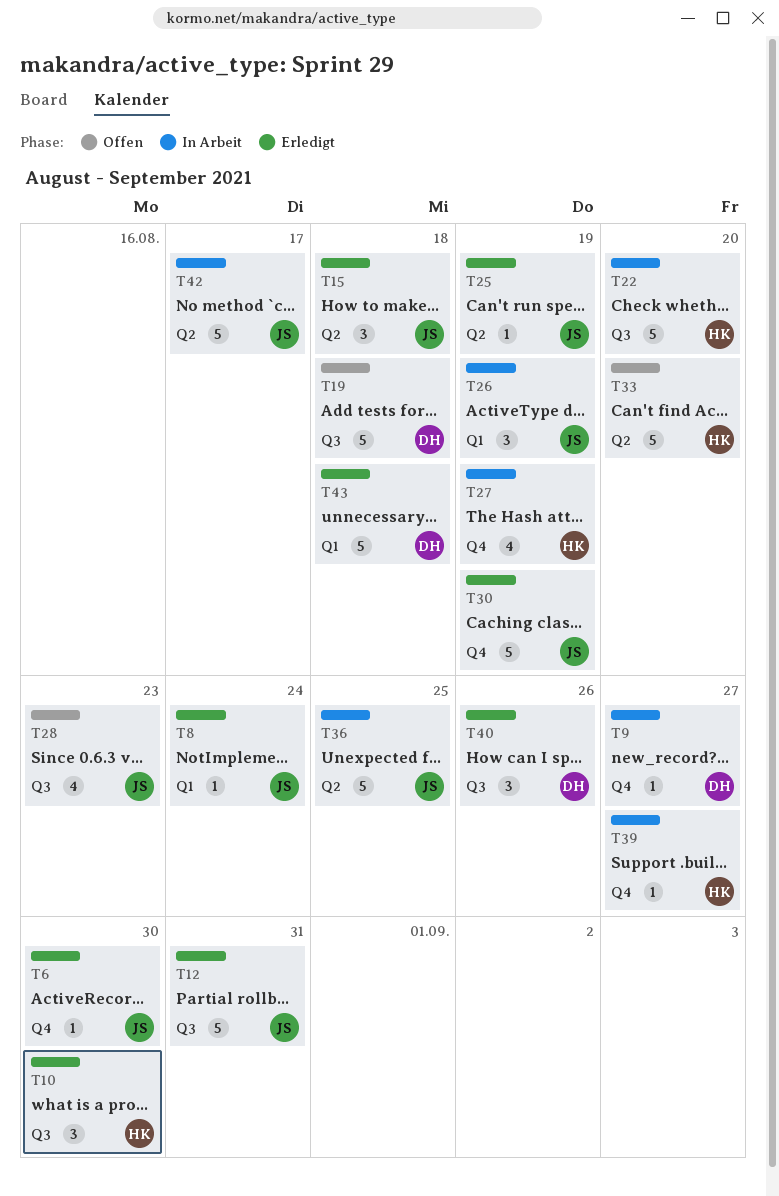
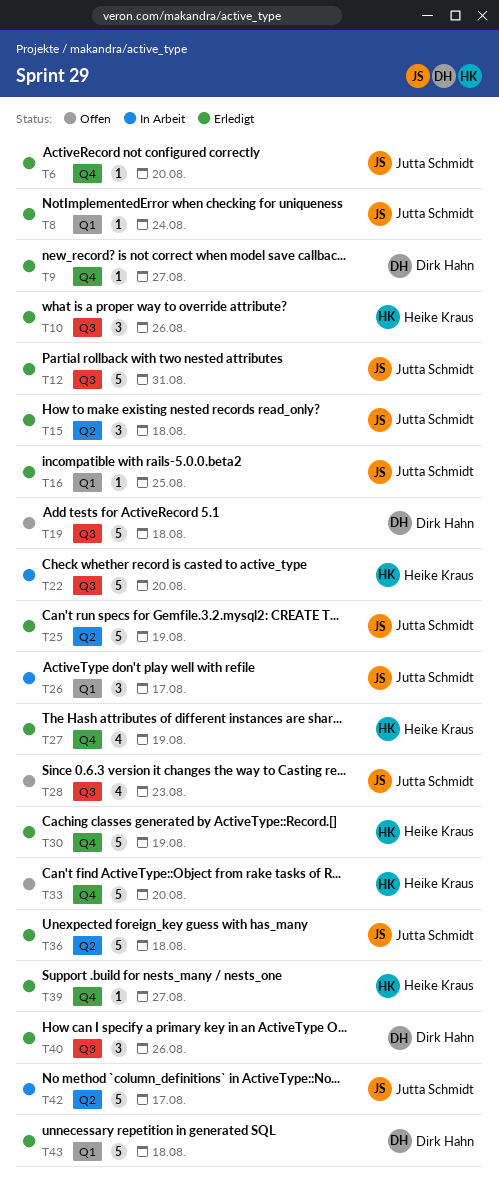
T6, due: Aug 30 -> Aug 20
T9, status: In Arbeit -> Erledigt
T10, due: Aug 30 -> Aug 26
T16: none -> present
T25, estimate: 1 -> 5
T26, due: Aug 19 -> Aug 17
T27, status: In Arbeit -> Erledigt
T30, owner: Jutta Schmidt -> Heike Kraus
T33, label: Q2 -> Q4
T36, status: In Arbeit -> Erledigt
T36, due: Aug 25 -> Aug 18
T39, status: In Arbeit -> Erledigt

